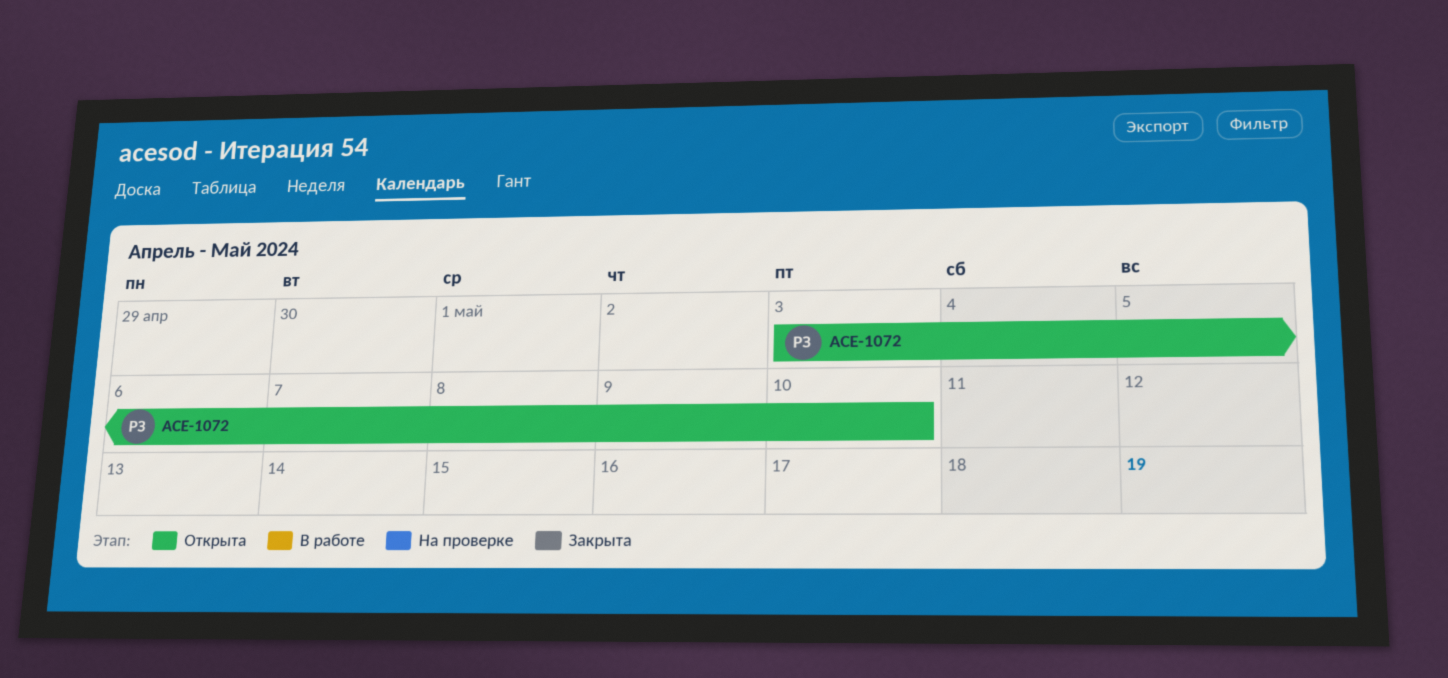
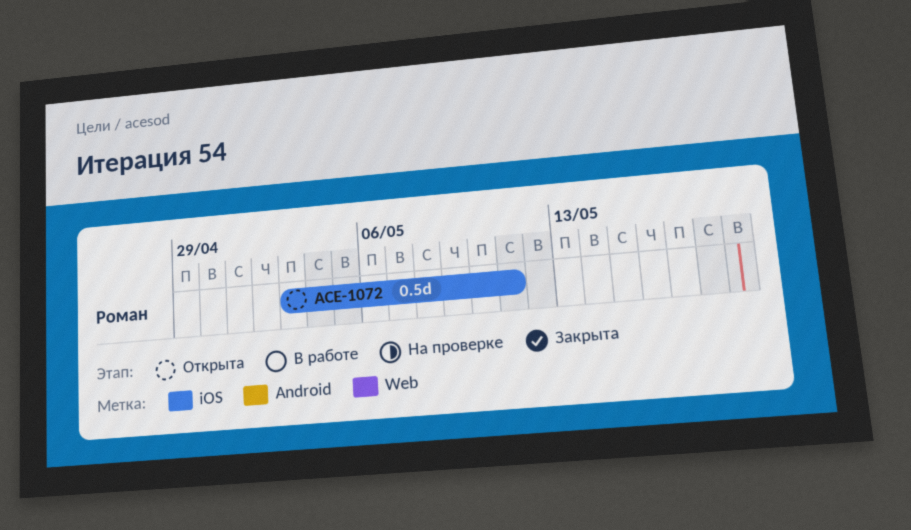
ACE-1072, due: May 10 -> May 11

